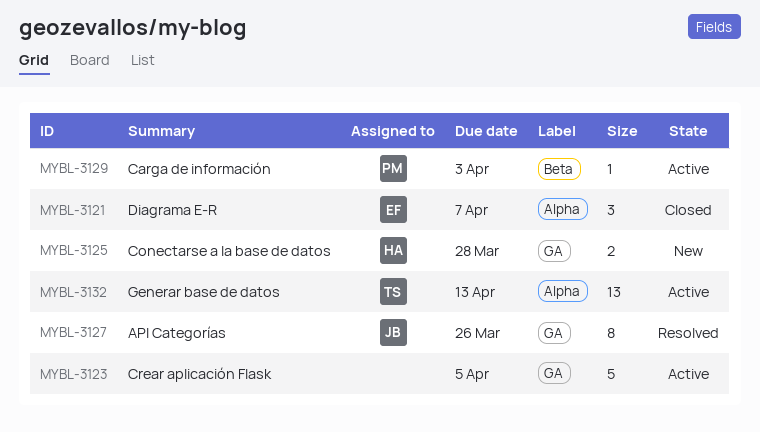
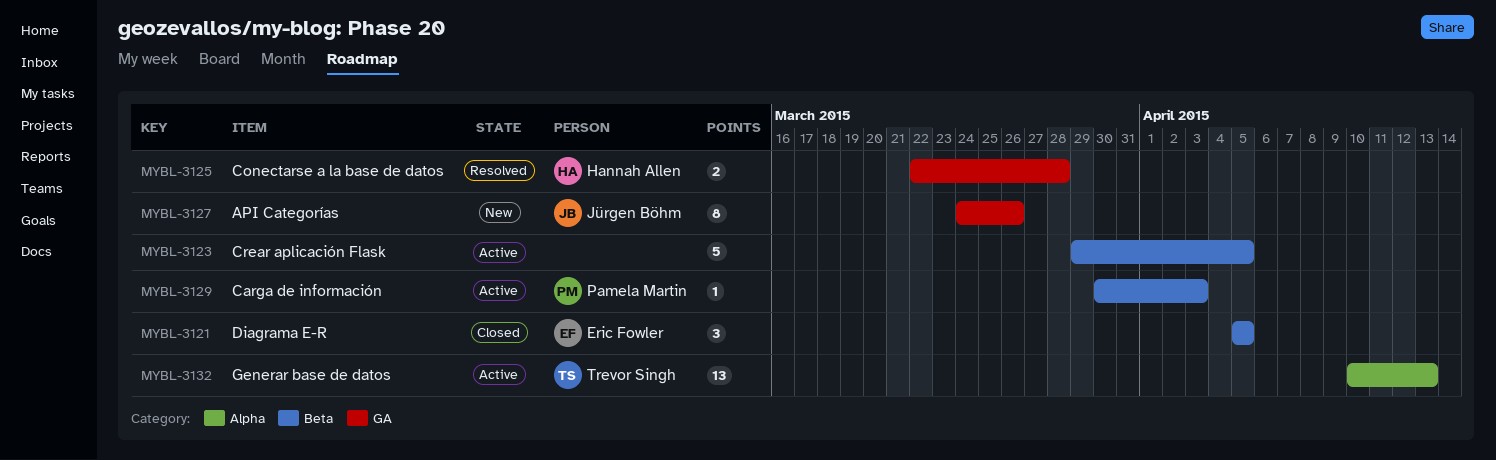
MYBL-3121, label: Alpha -> Beta
MYBL-3121, due: Apr 7 -> Apr 5
MYBL-3123, label: GA -> Beta
MYBL-3125, status: New -> Resolved
MYBL-3127, status: Resolved -> New

